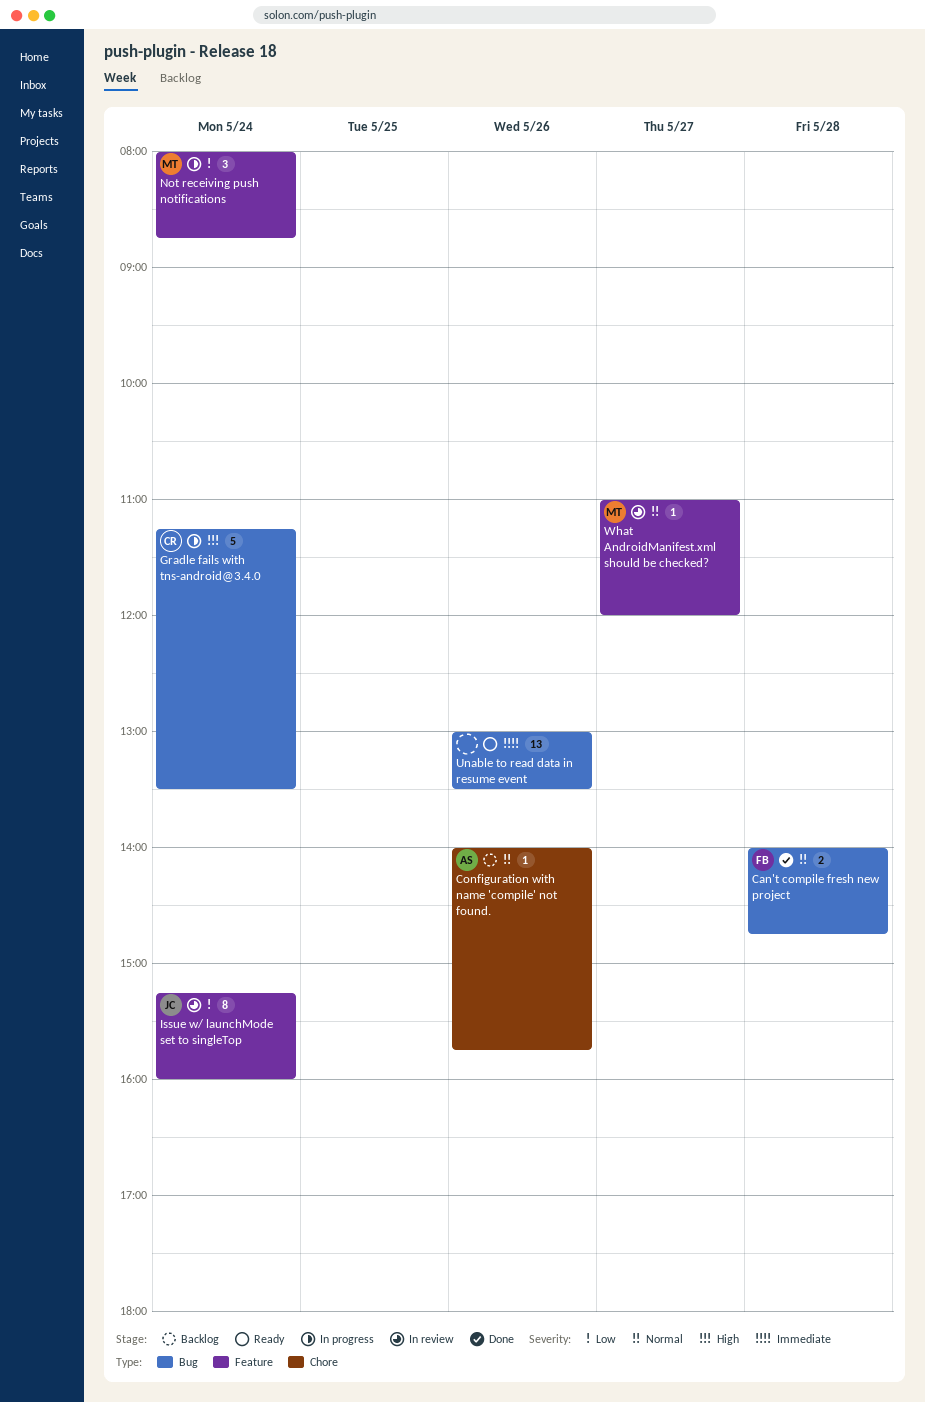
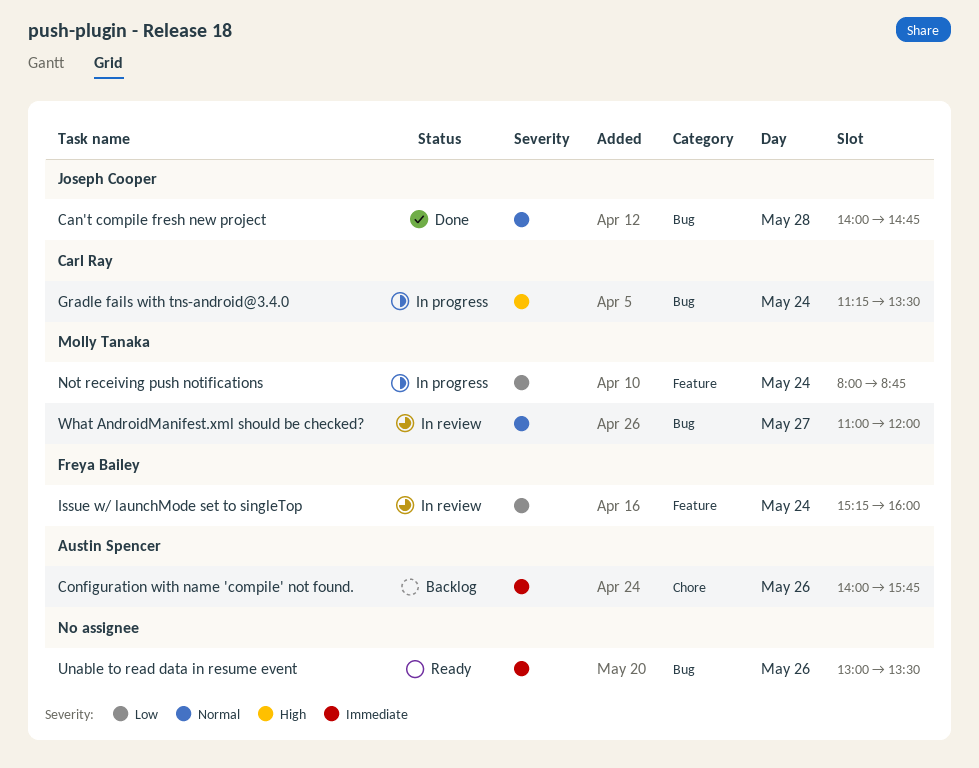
Can't compile fresh new project, owner: Freya Bailey -> Joseph Cooper
Configuration with name 'compile' not found., priority: Normal -> Immediate
Issue w/ launchMode set to singleTop, owner: Joseph Cooper -> Freya Bailey
What AndroidManifest.xml should be checked?, label: Feature -> Bug

